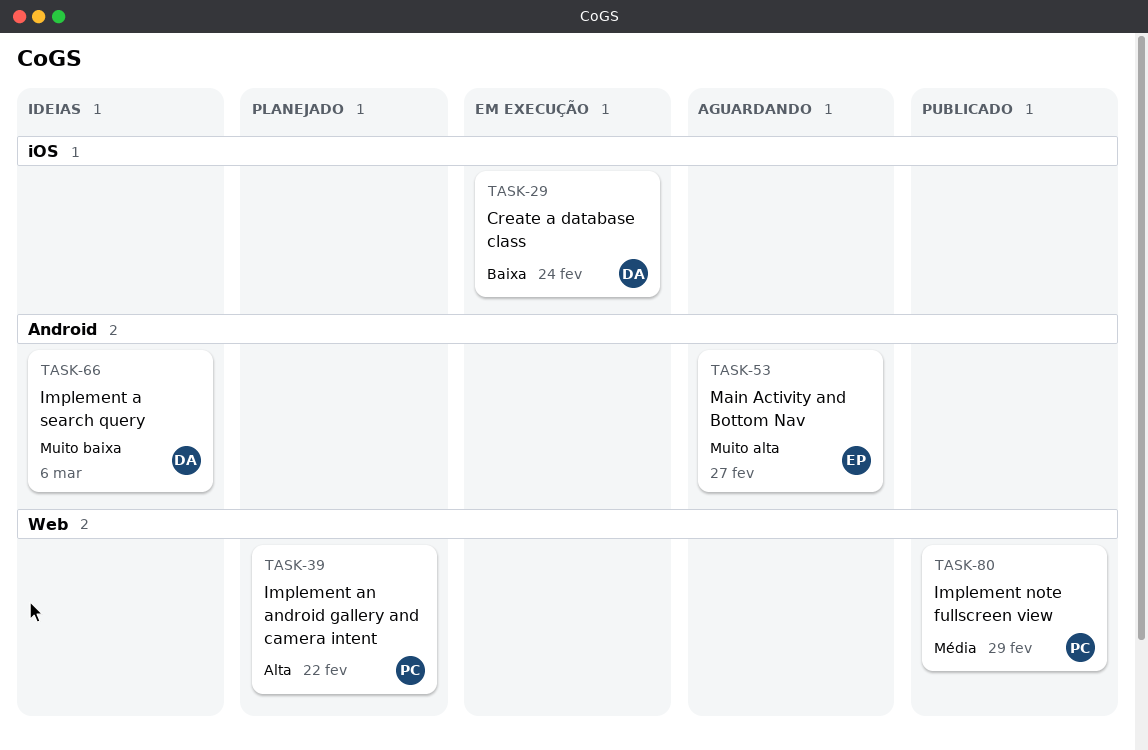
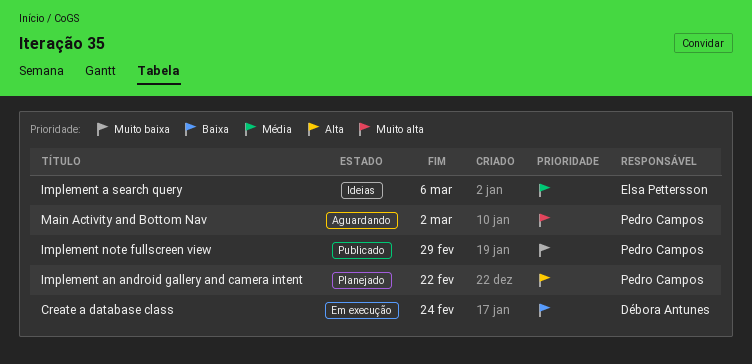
Implement a search query, owner: Débora Antunes -> Elsa Pettersson
Implement a search query, priority: Muito baixa -> Média
Implement note fullscreen view, priority: Média -> Muito baixa
Main Activity and Bottom Nav, owner: Elsa Pettersson -> Pedro Campos
Main Activity and Bottom Nav, due: Feb 27 -> Mar 2

